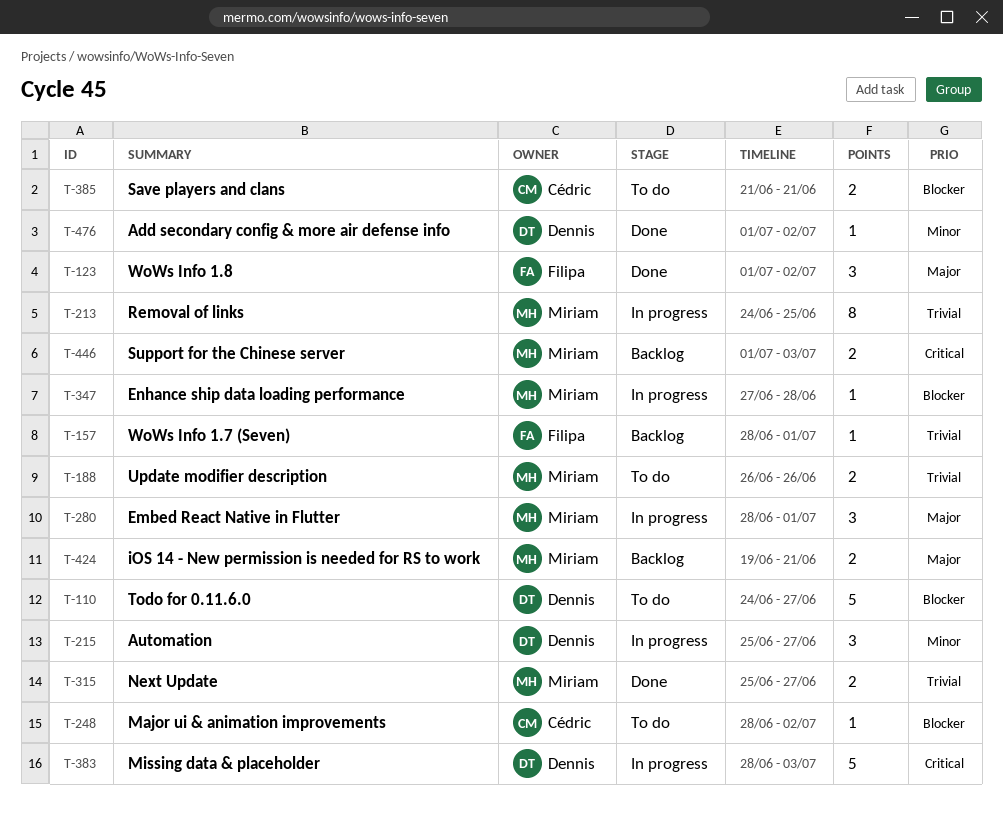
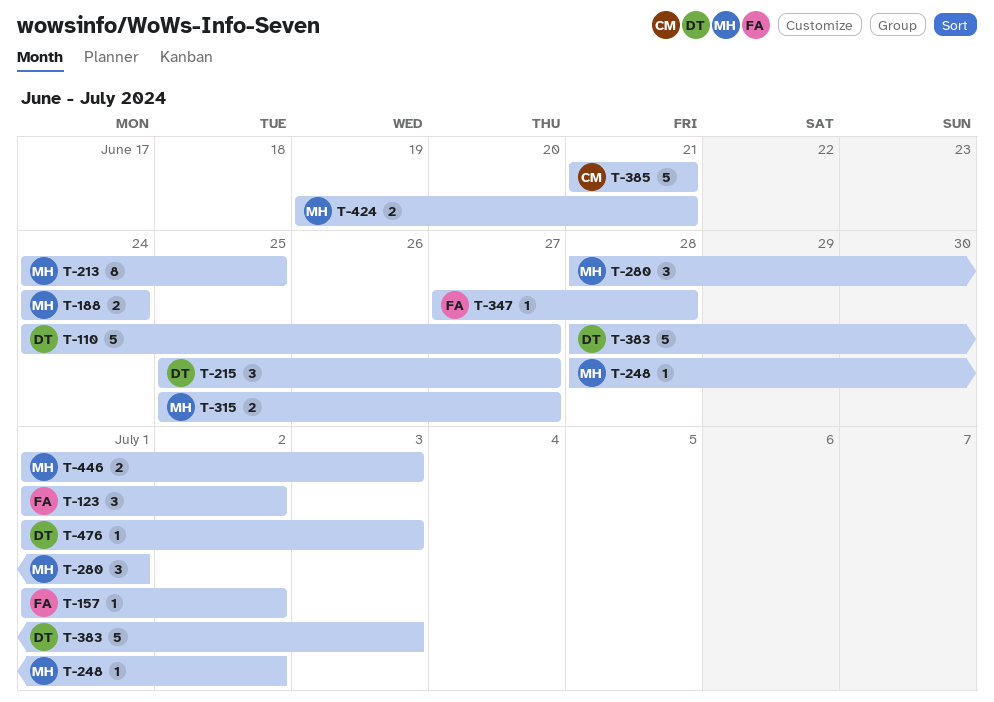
T-157, start: Jun 28 -> Jul 1
T-157, due: Jul 1 -> Jul 2
T-188, start: Jun 26 -> Jun 24
T-188, due: Jun 26 -> Jun 24
T-248, owner: Cédric -> Miriam
T-347, owner: Miriam -> Filipa
T-385, estimate: 2 -> 5
T-476, due: Jul 2 -> Jul 3

